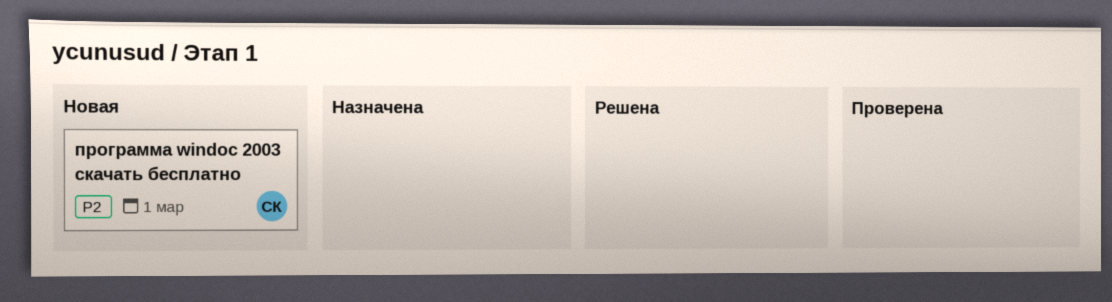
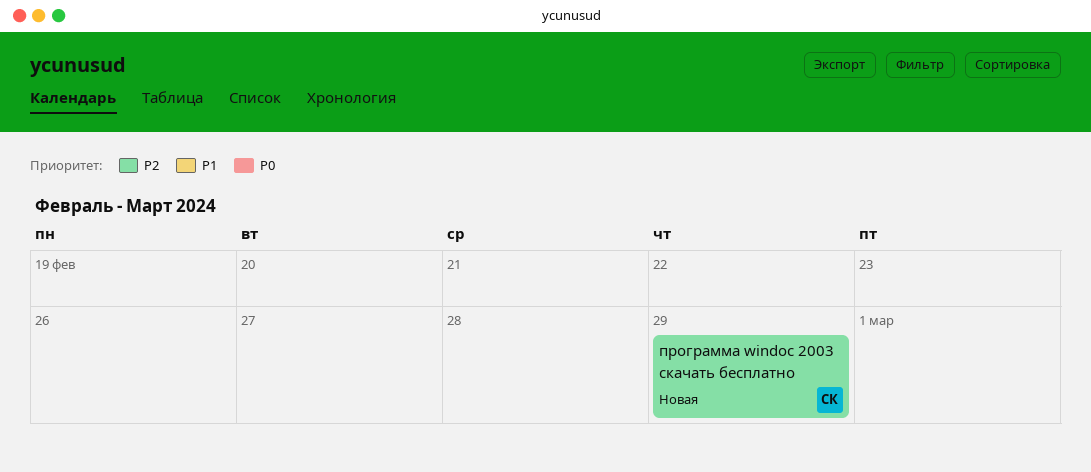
программа windoc 2003 скачать бесплатно, due: Mar 1 -> Feb 29

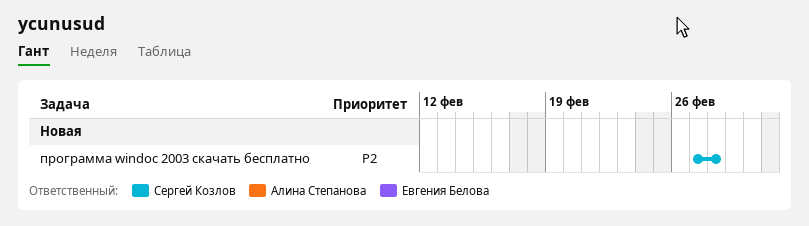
программа windoc 2003 скачать бесплатно, due: Feb 29 -> Feb 28

